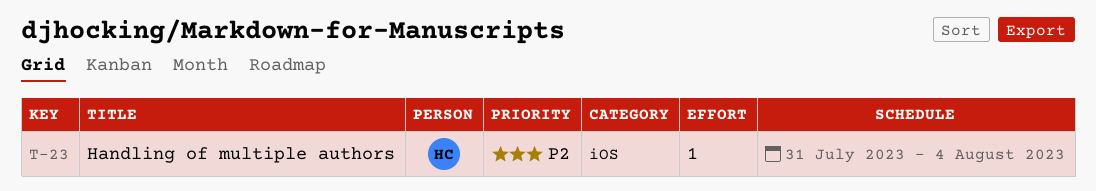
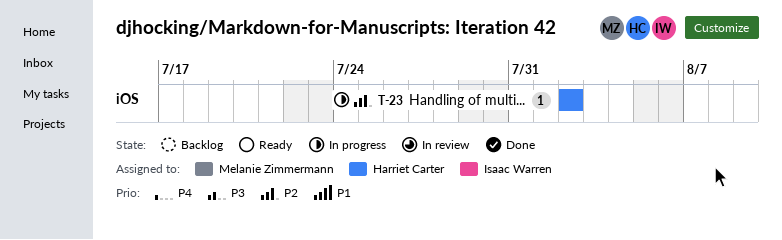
T-23, start: Jul 31 -> Aug 2
T-23, due: Aug 4 -> Aug 2

